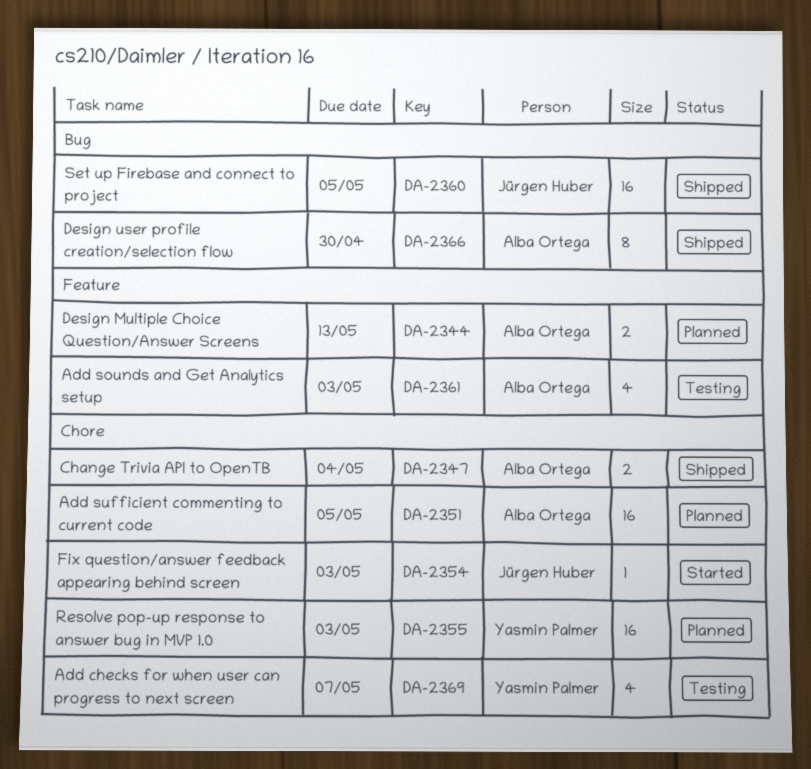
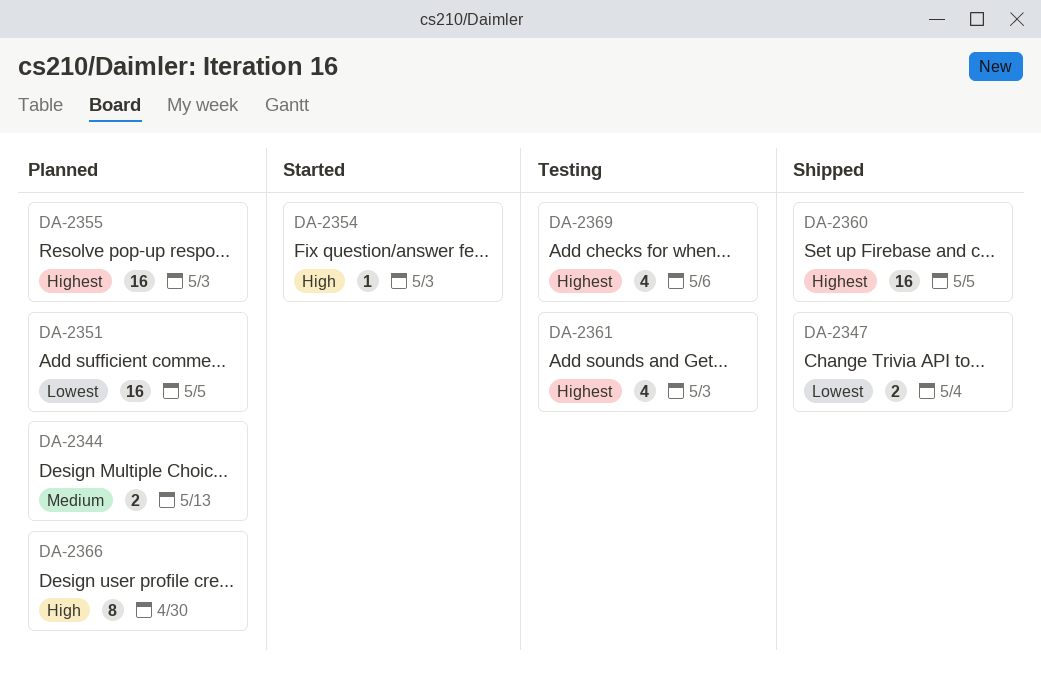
DA-2366, status: Shipped -> Planned
DA-2369, due: May 7 -> May 6

